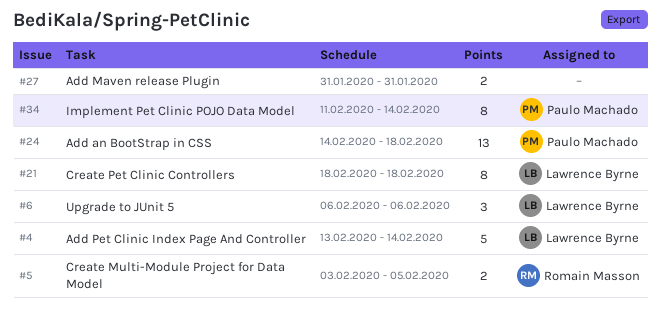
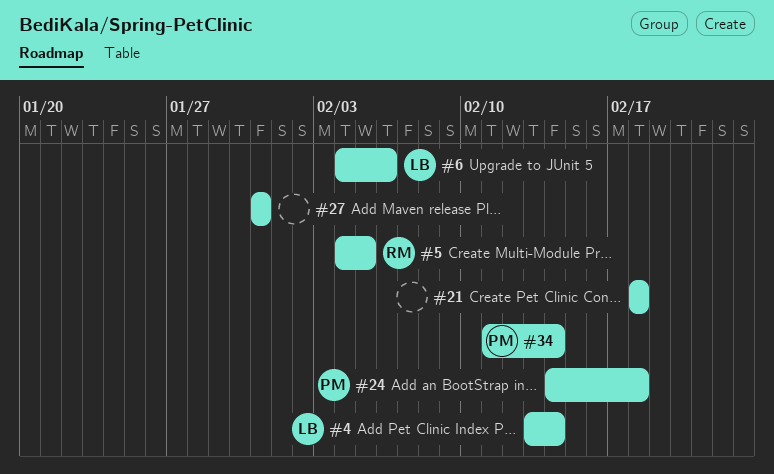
#5, start: Feb 3 -> Feb 4
#6, start: Feb 6 -> Feb 4
#21, owner: Lawrence Byrne -> none

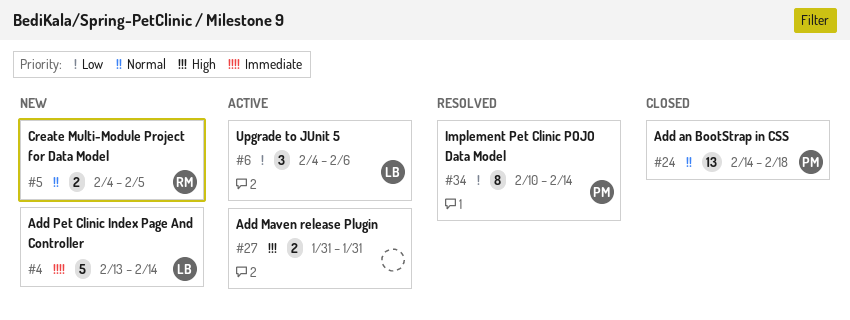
#21: present -> none
#34, start: Feb 11 -> Feb 10

